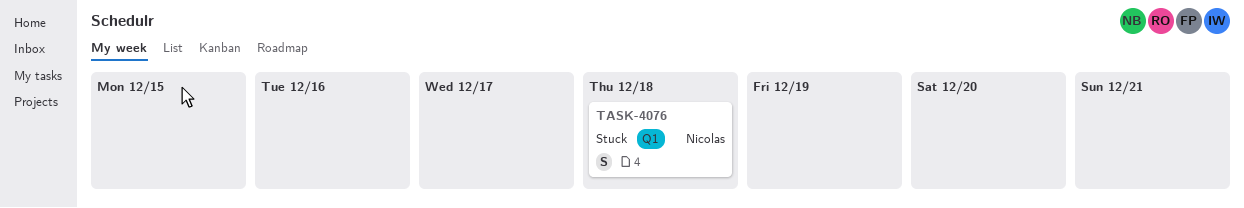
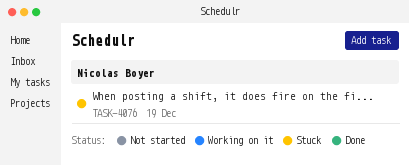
TASK-4076, due: Dec 18 -> Dec 19

